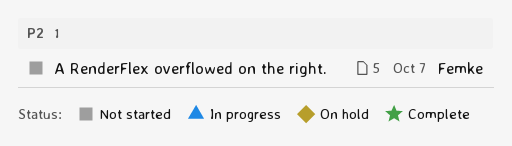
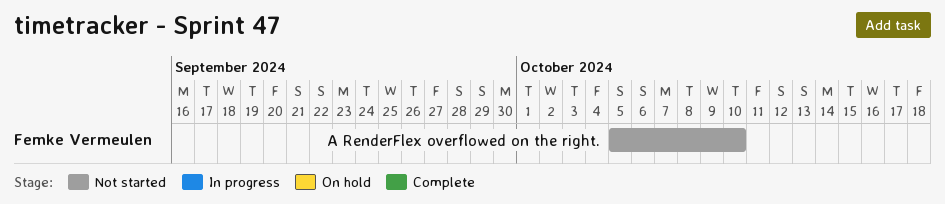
A RenderFlex overflowed on the right., due: Oct 7 -> Oct 10

